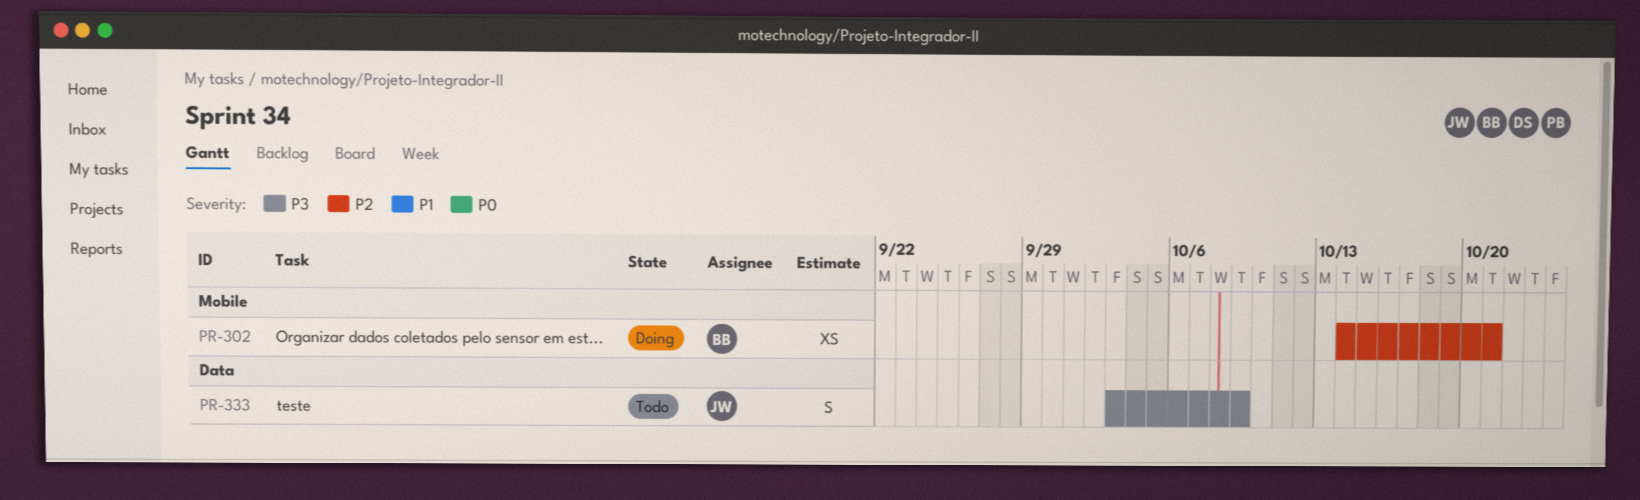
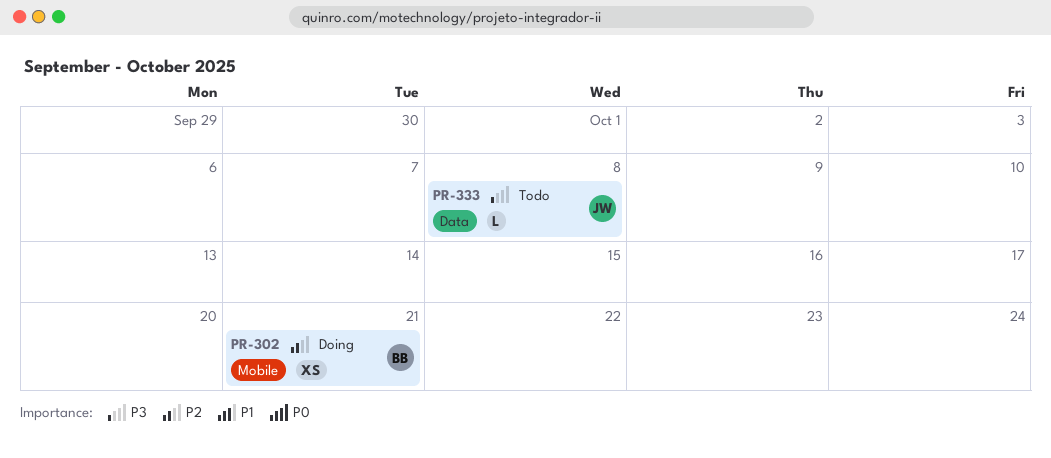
PR-333, estimate: S -> L
PR-333, due: Oct 9 -> Oct 8

